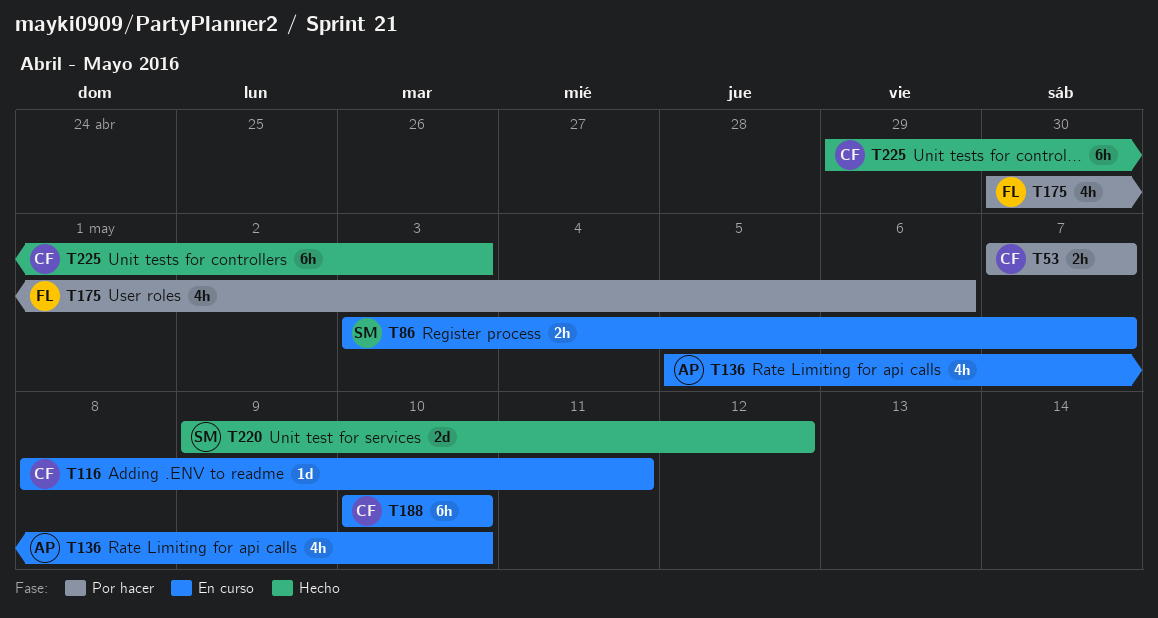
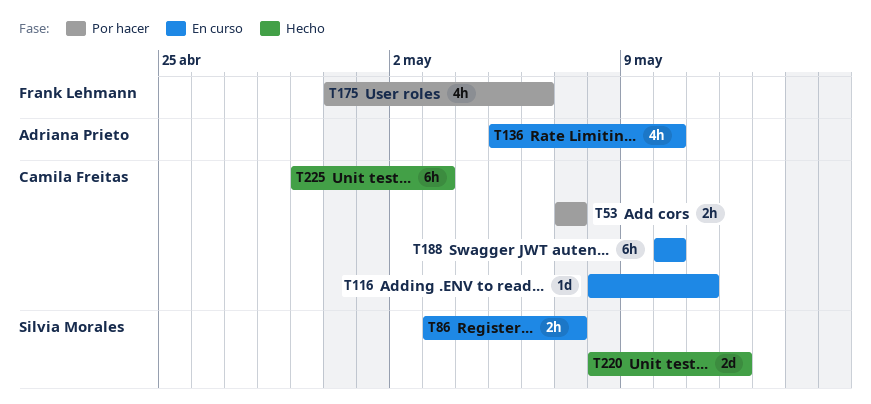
T220, start: May 9 -> May 8

